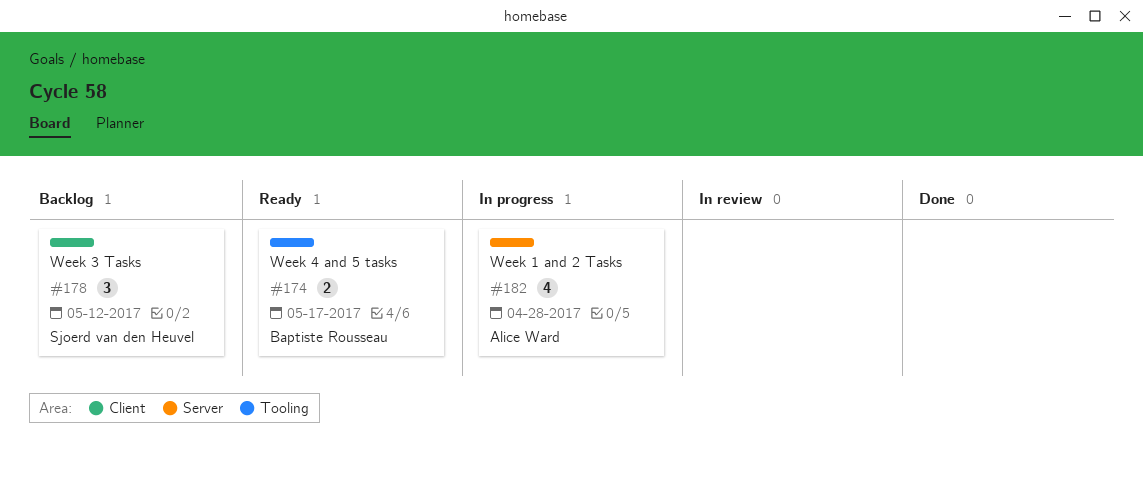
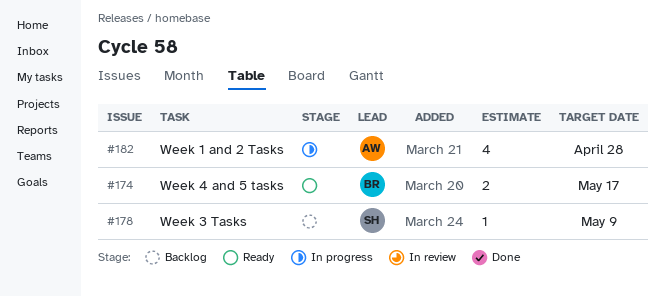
#178, estimate: 3 -> 1
#178, due: May 12 -> May 9

